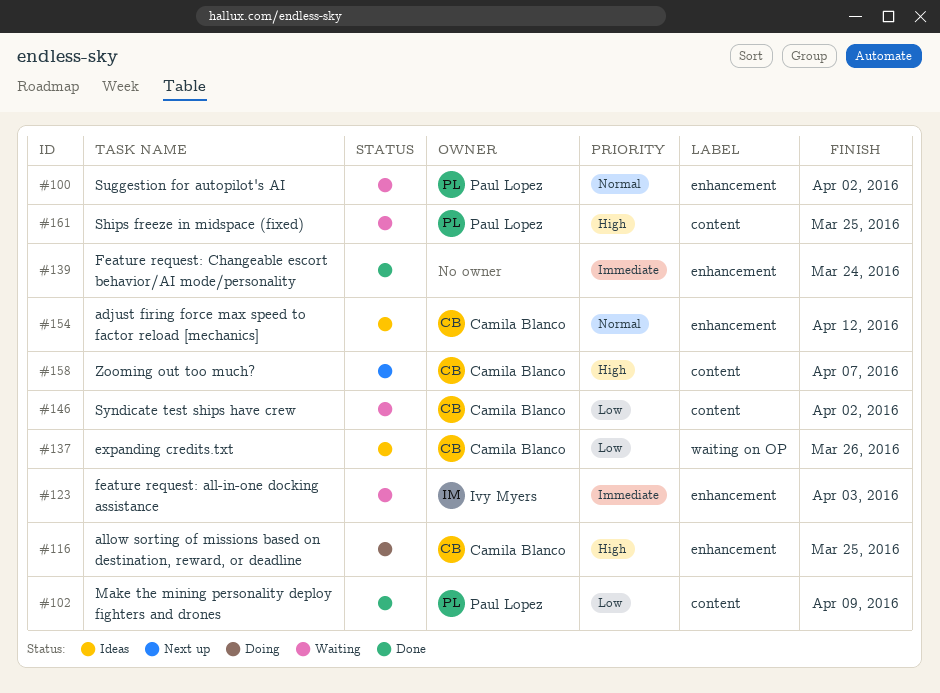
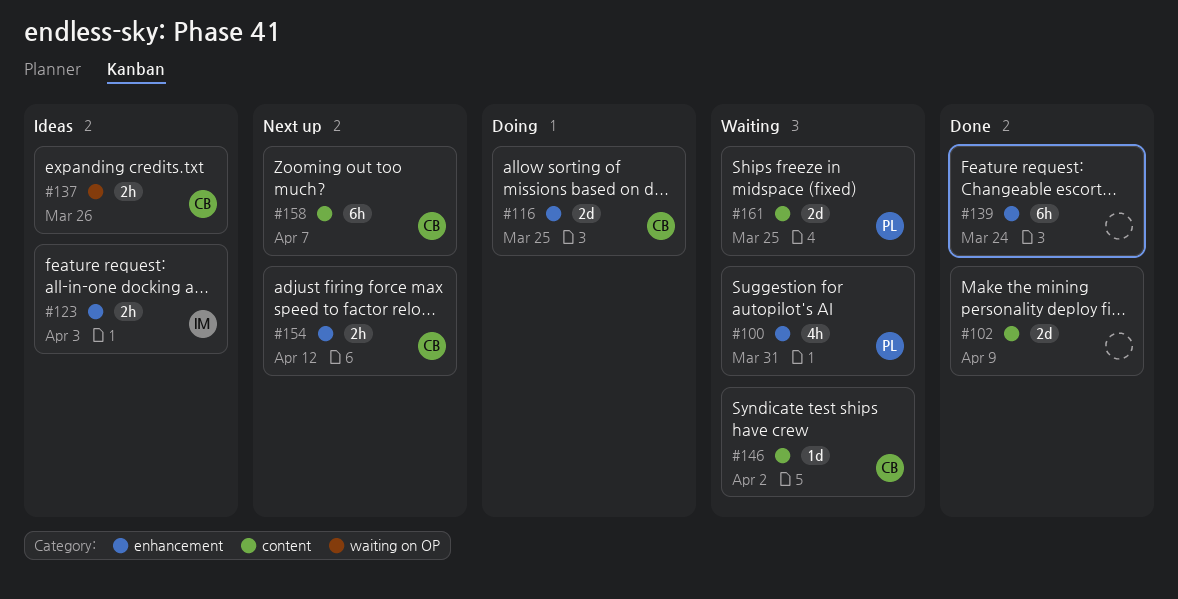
#100, due: Apr 2 -> Mar 31
#102, owner: Paul Lopez -> none
#123, status: Waiting -> Ideas
#154, status: Ideas -> Next up

